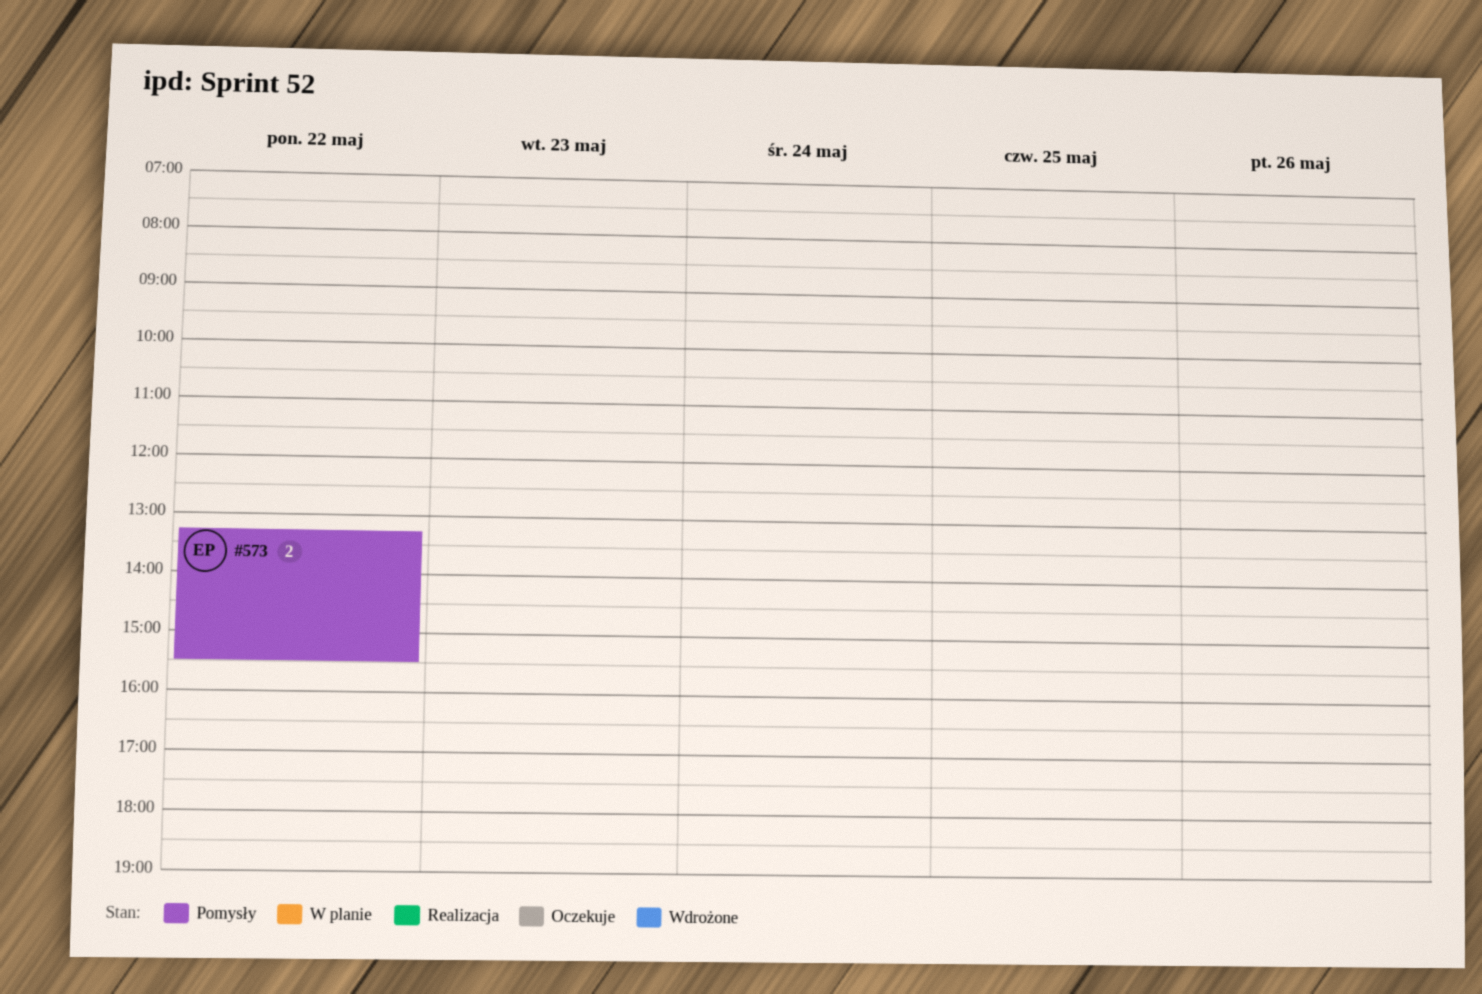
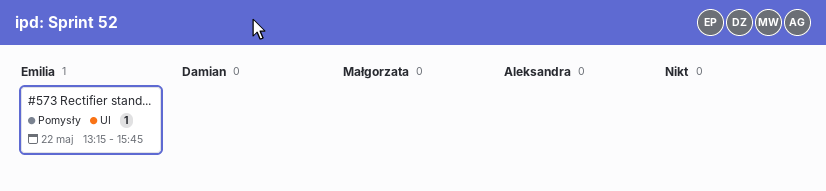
#573, estimate: 2 -> 1
#573, ends: 15:30 -> 15:45

